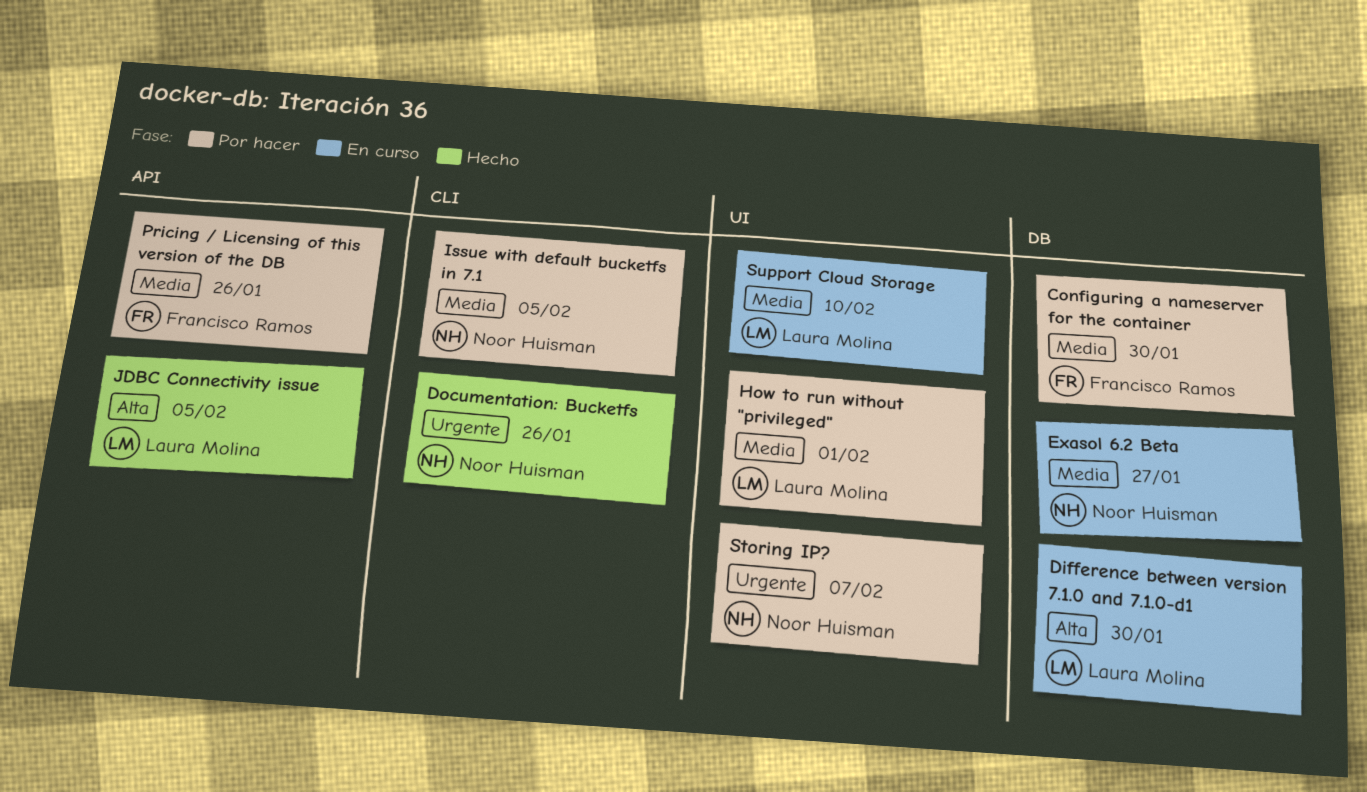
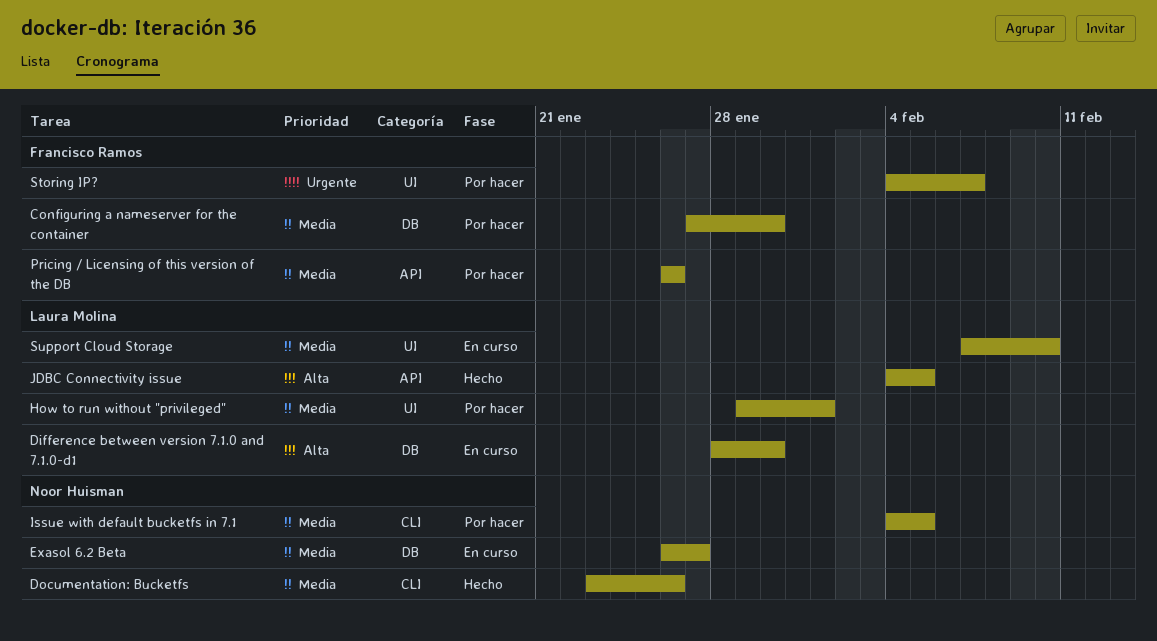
Documentation: Bucketfs, priority: Urgente -> Media
Storing IP?, owner: Noor Huisman -> Francisco Ramos

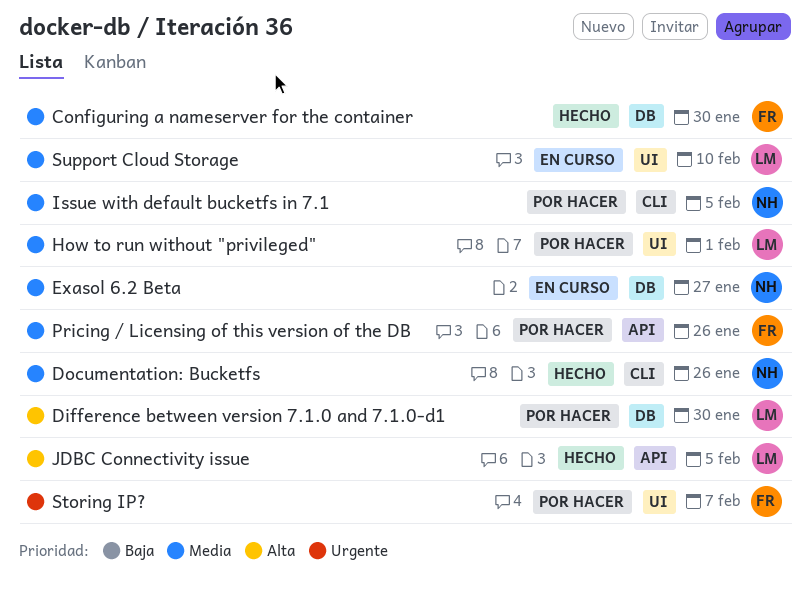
Configuring a nameserver for the container, status: Por hacer -> Hecho
Difference between version 7.1.0 and 7.1.0-d1, status: En curso -> Por hacer

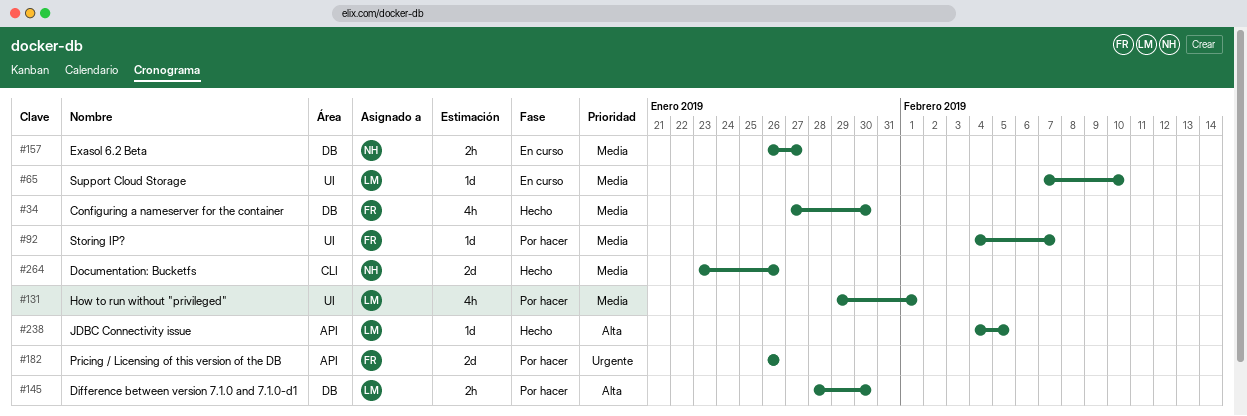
Issue with default bucketfs in 7.1: present -> none
Pricing / Licensing of this version of the DB, priority: Media -> Urgente
Storing IP?, priority: Urgente -> Media

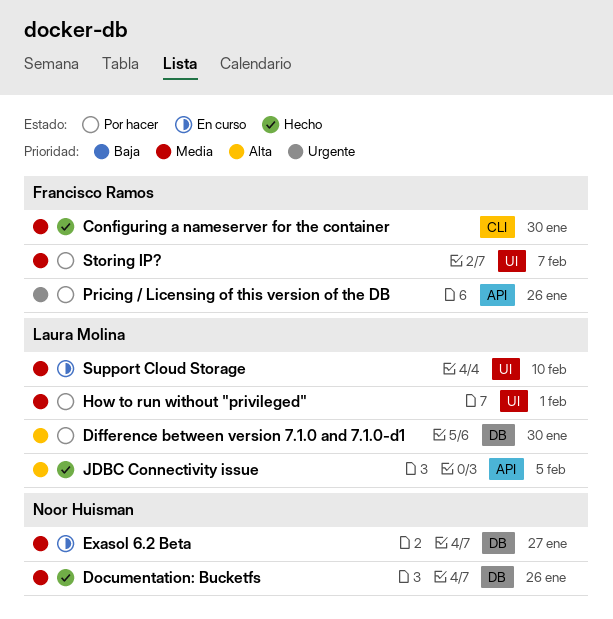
Configuring a nameserver for the container, label: DB -> CLI
Documentation: Bucketfs, label: CLI -> DB

